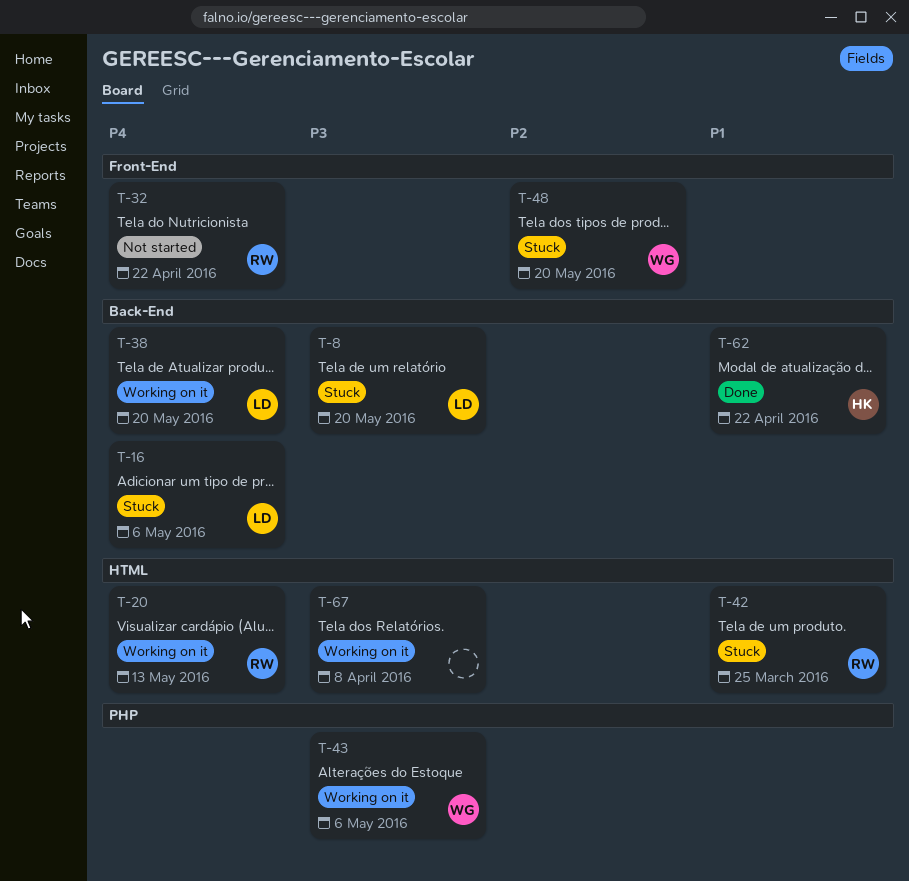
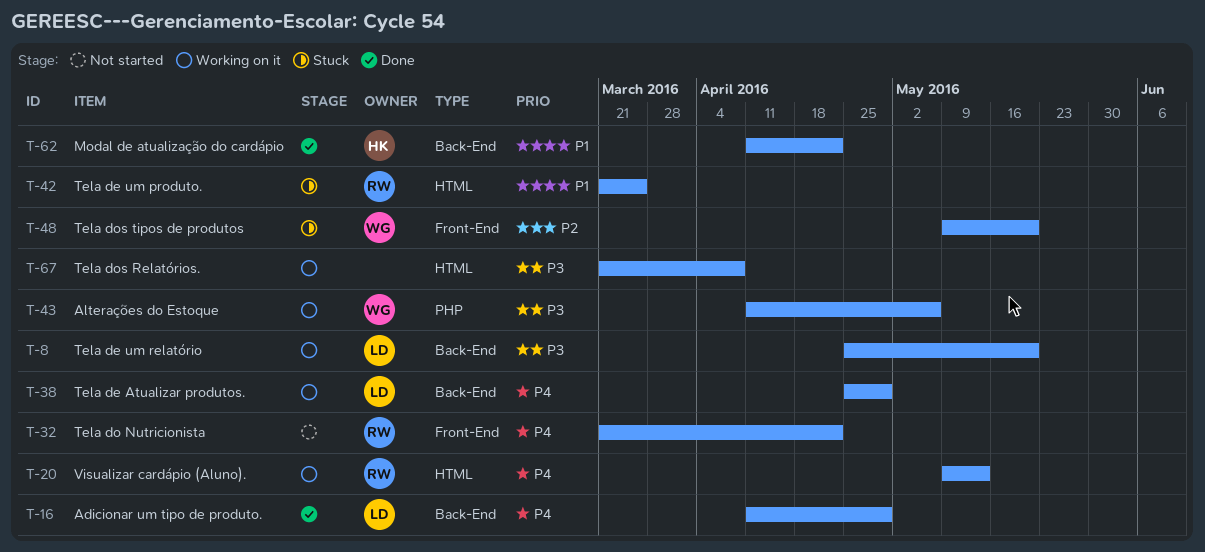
T-8, status: Stuck -> Working on it
T-16, status: Stuck -> Done
T-16, due: May 6 -> Apr 29
T-38, due: May 20 -> Apr 29

